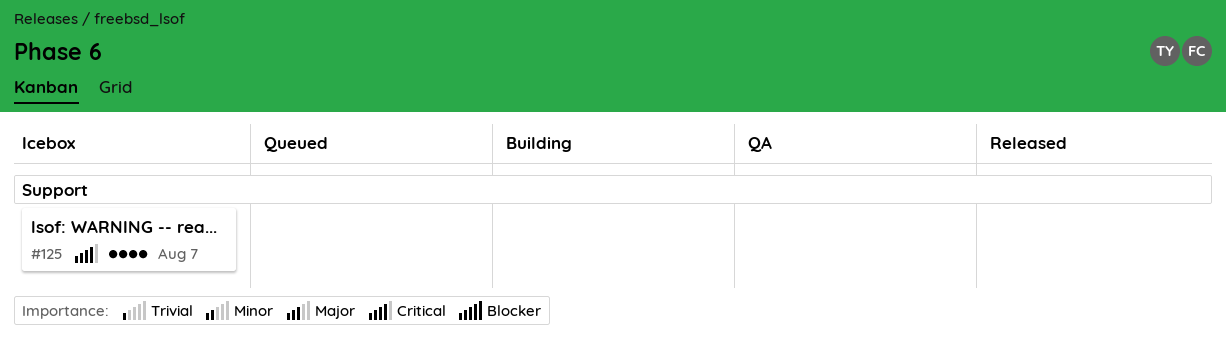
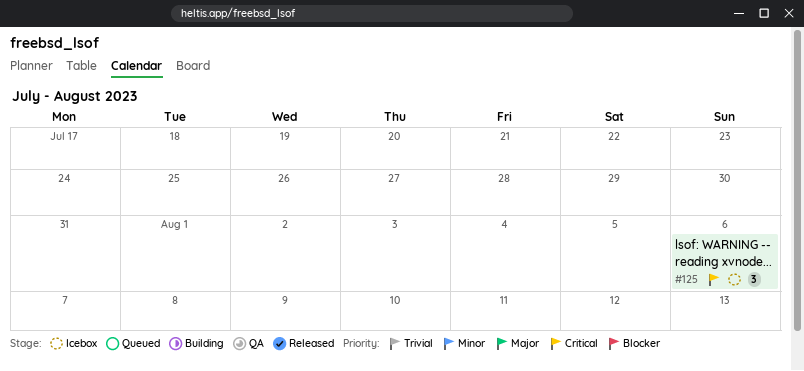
#125, estimate: 4 -> 3
#125, due: Aug 7 -> Aug 6

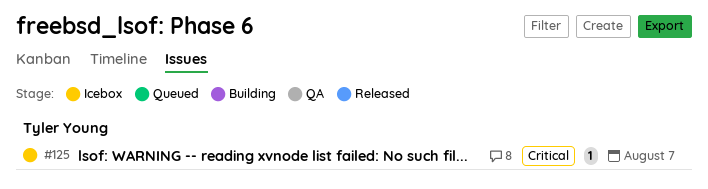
#125, estimate: 3 -> 1
#125, due: Aug 6 -> Aug 7

